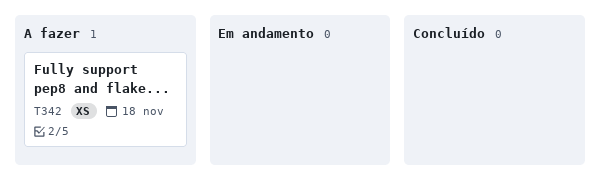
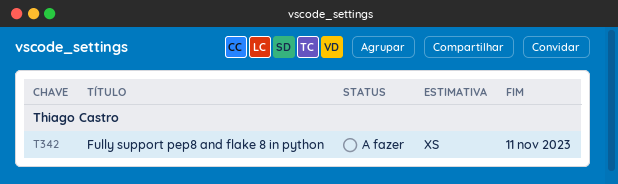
T342, due: Nov 18 -> Nov 11

